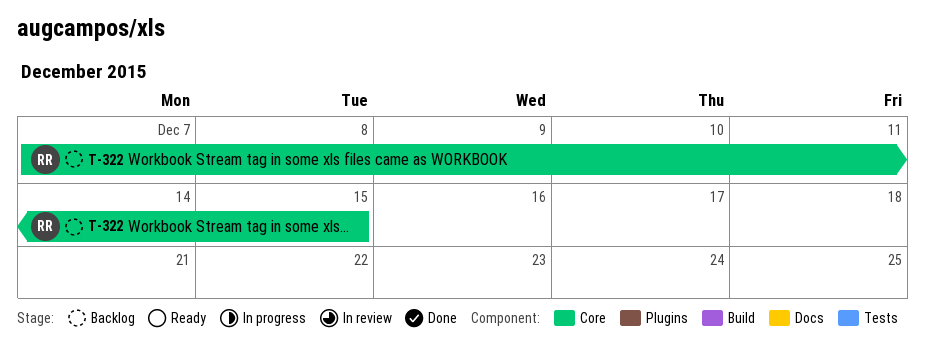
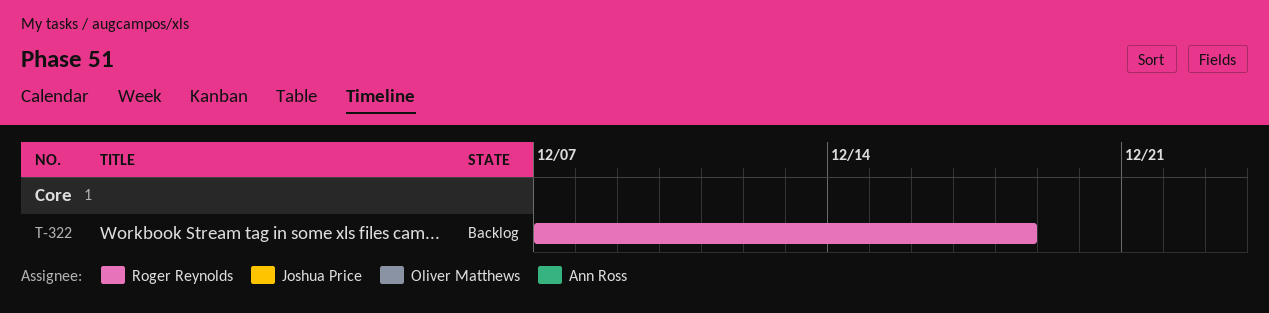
T-322, due: Dec 15 -> Dec 18

